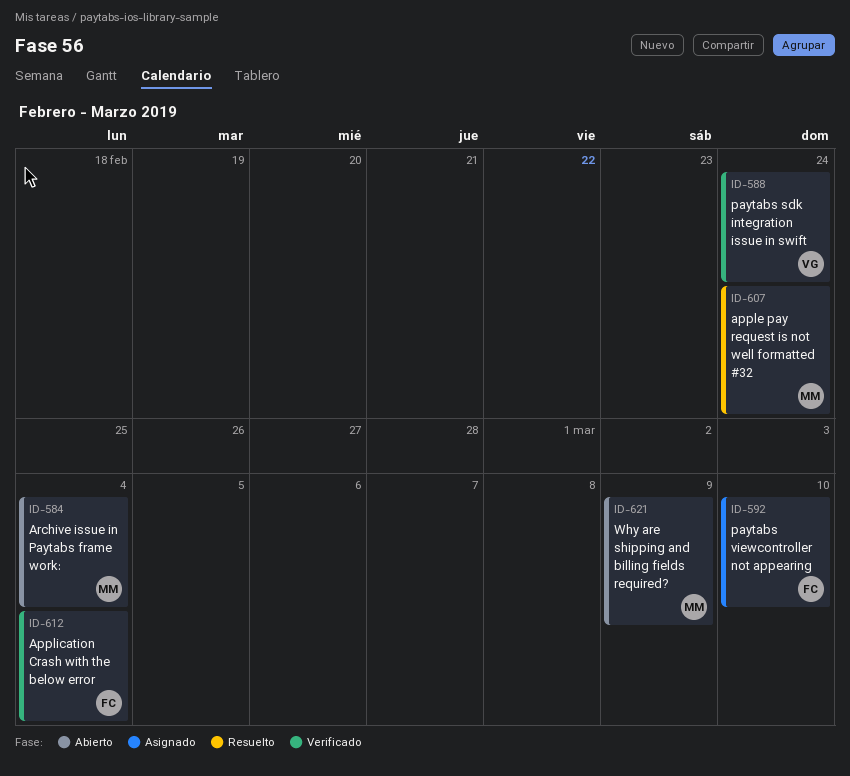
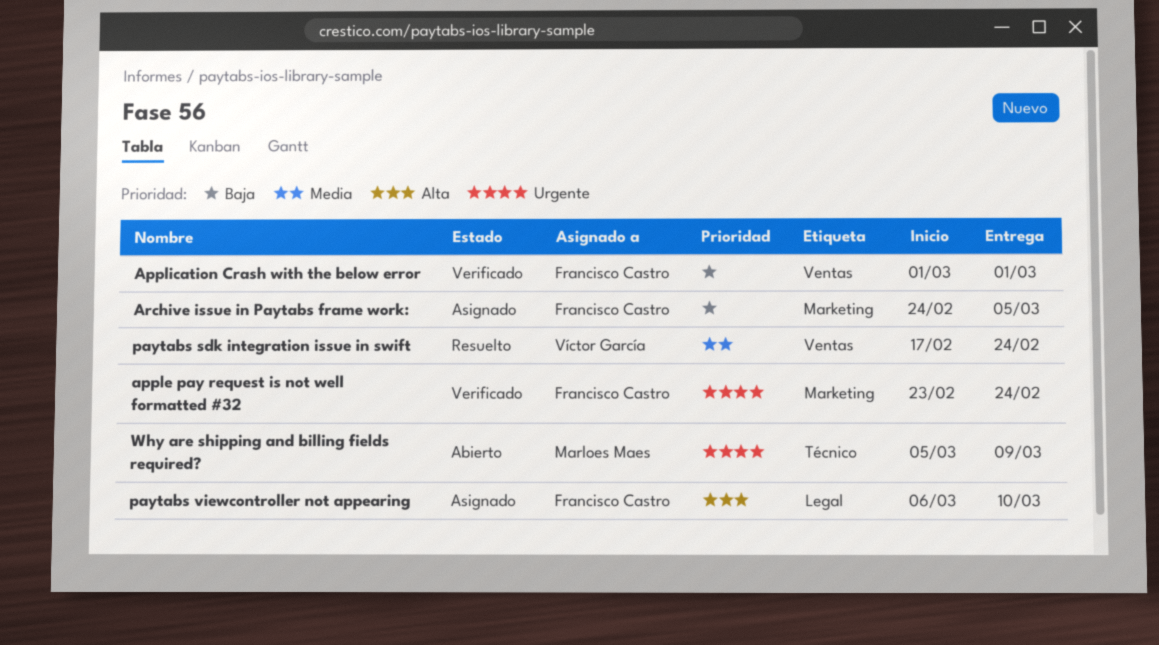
apple pay request is not well formatted #32, status: Resuelto -> Verificado
apple pay request is not well formatted #32, owner: Marloes Maes -> Francisco Castro
Application Crash with the below error, due: Mar 4 -> Mar 1
Archive issue in Paytabs frame work:, status: Abierto -> Asignado
Archive issue in Paytabs frame work:, owner: Marloes Maes -> Francisco Castro
Archive issue in Paytabs frame work:, due: Mar 4 -> Mar 5
paytabs sdk integration issue in swift, status: Verificado -> Resuelto

